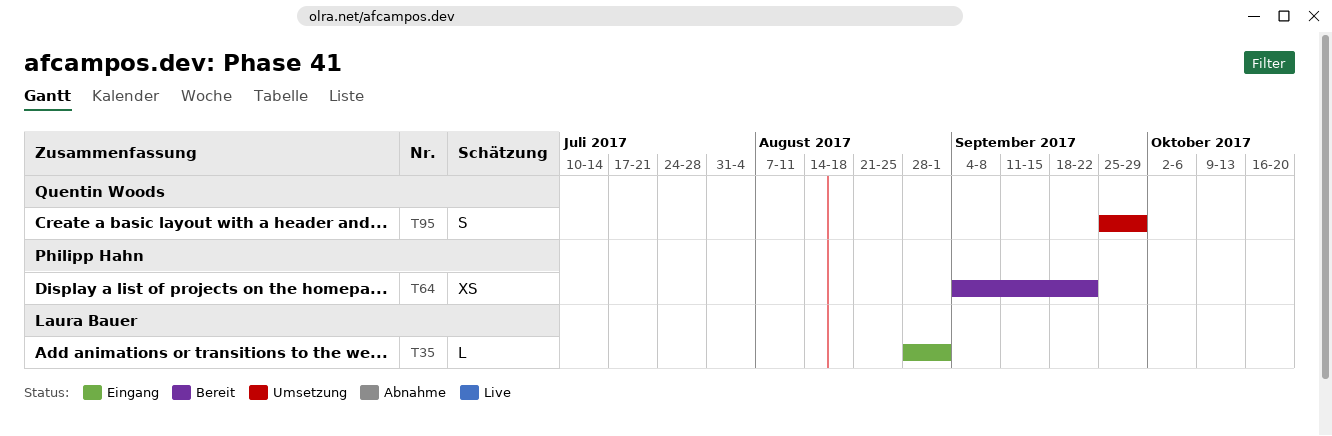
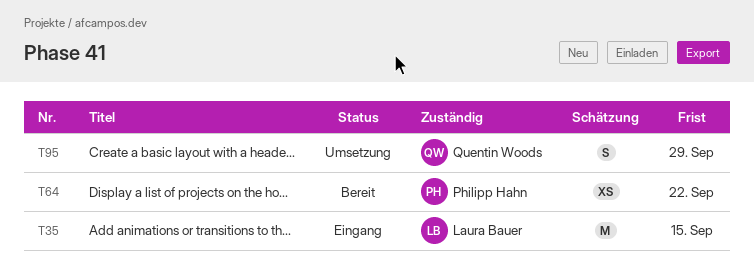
T35, estimate: L -> M
T35, due: Sep 1 -> Sep 15

